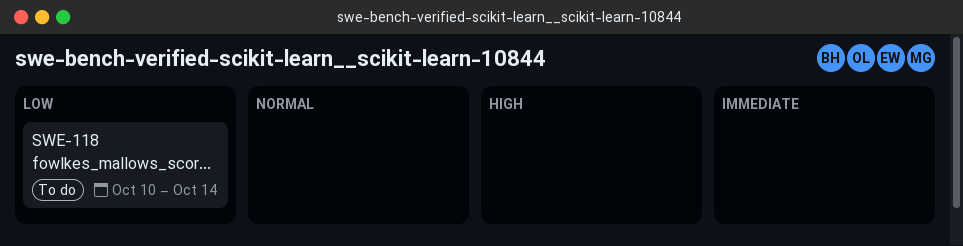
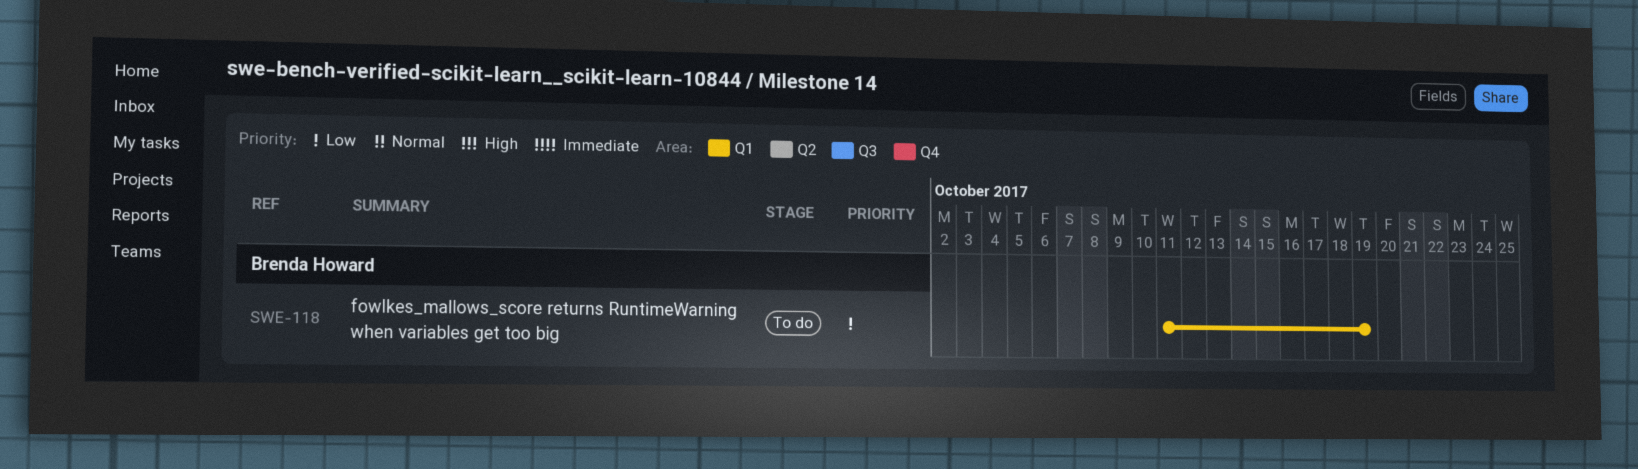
SWE-118, start: Oct 10 -> Oct 11
SWE-118, due: Oct 14 -> Oct 19

